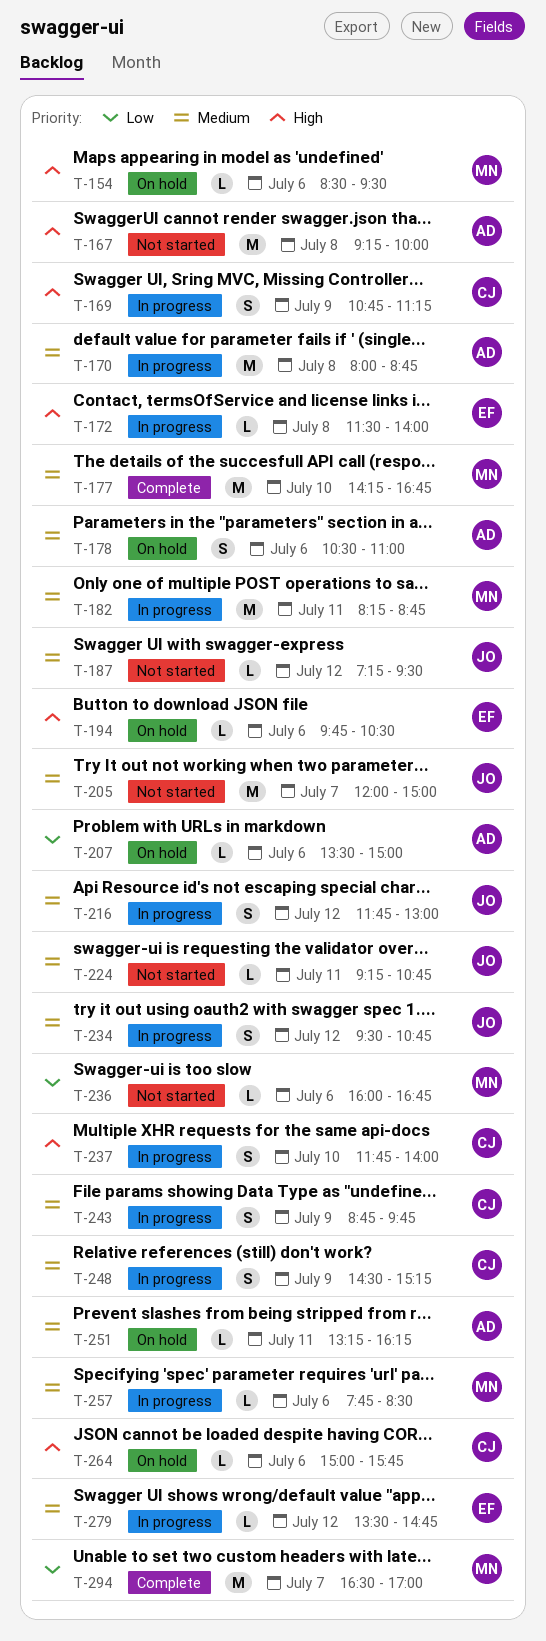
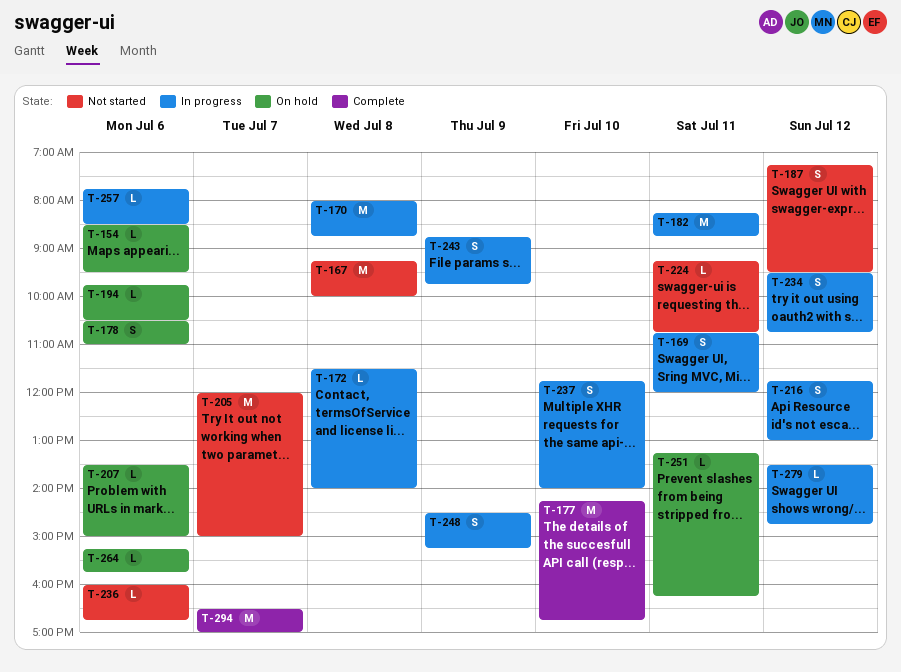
T-169, day: Jul 9 -> Jul 11
T-169, ends: 11:15 -> 12:00
T-187, estimate: L -> S
T-264, begins: 15:00 -> 15:15

